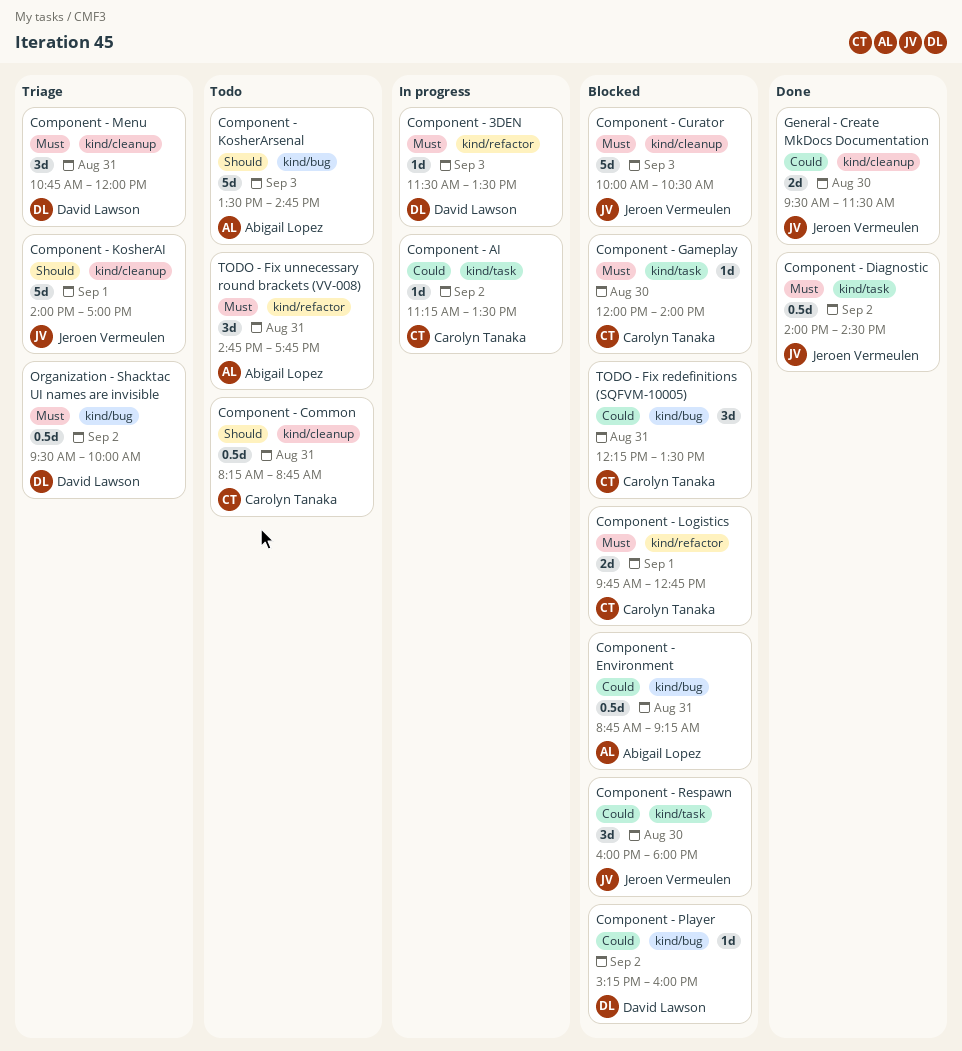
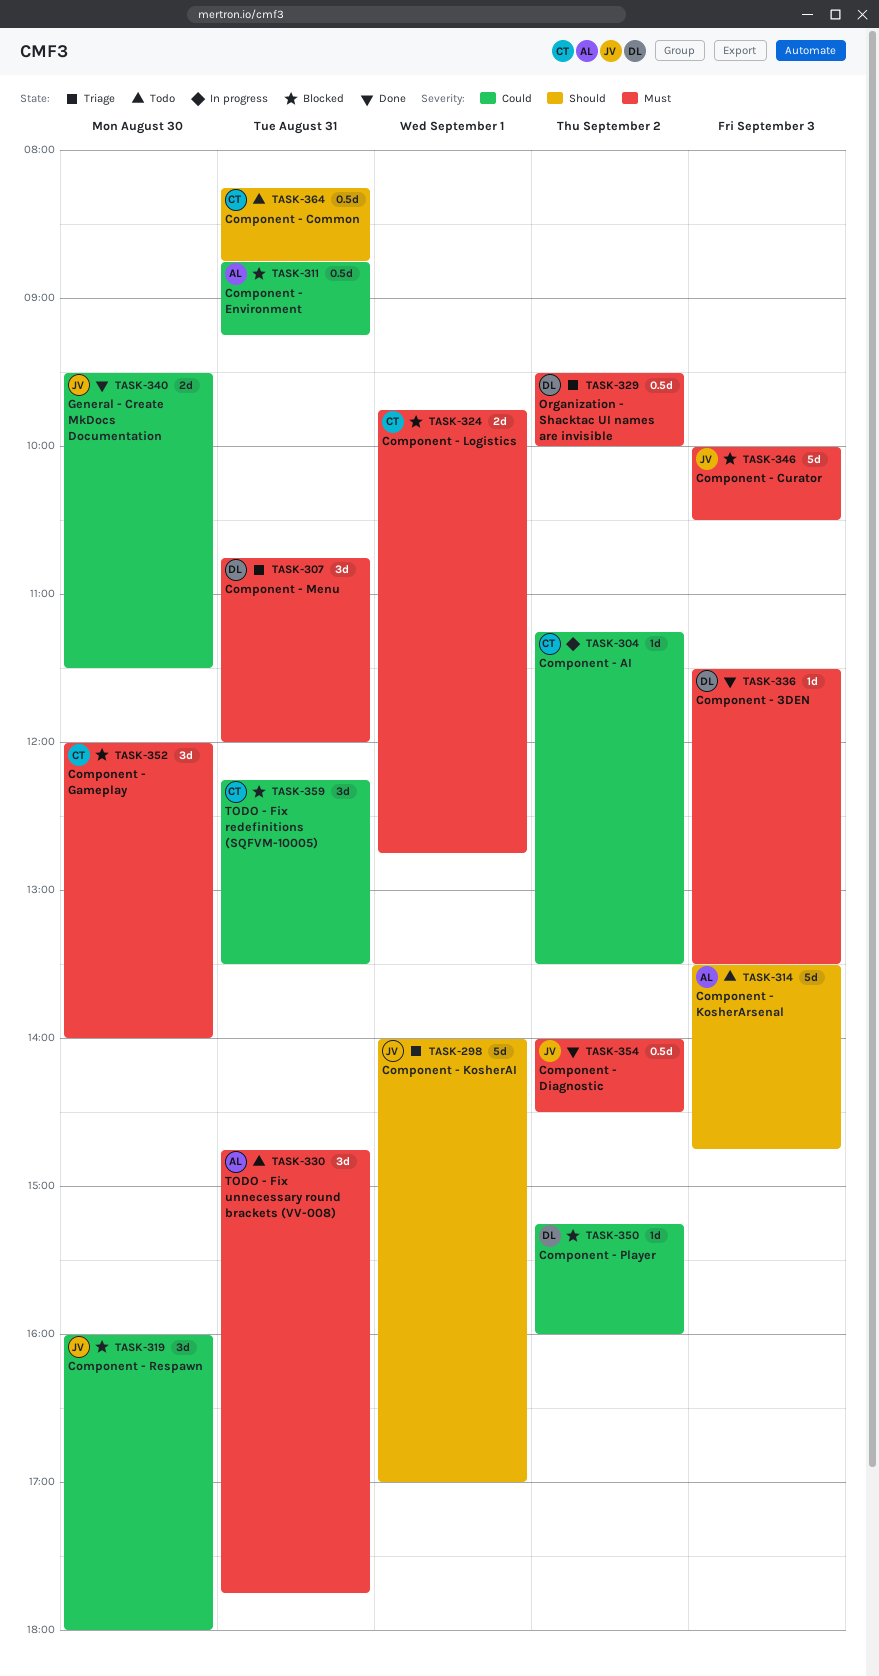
Component - 3DEN, status: In progress -> Done
Component - Gameplay, estimate: 1d -> 3d

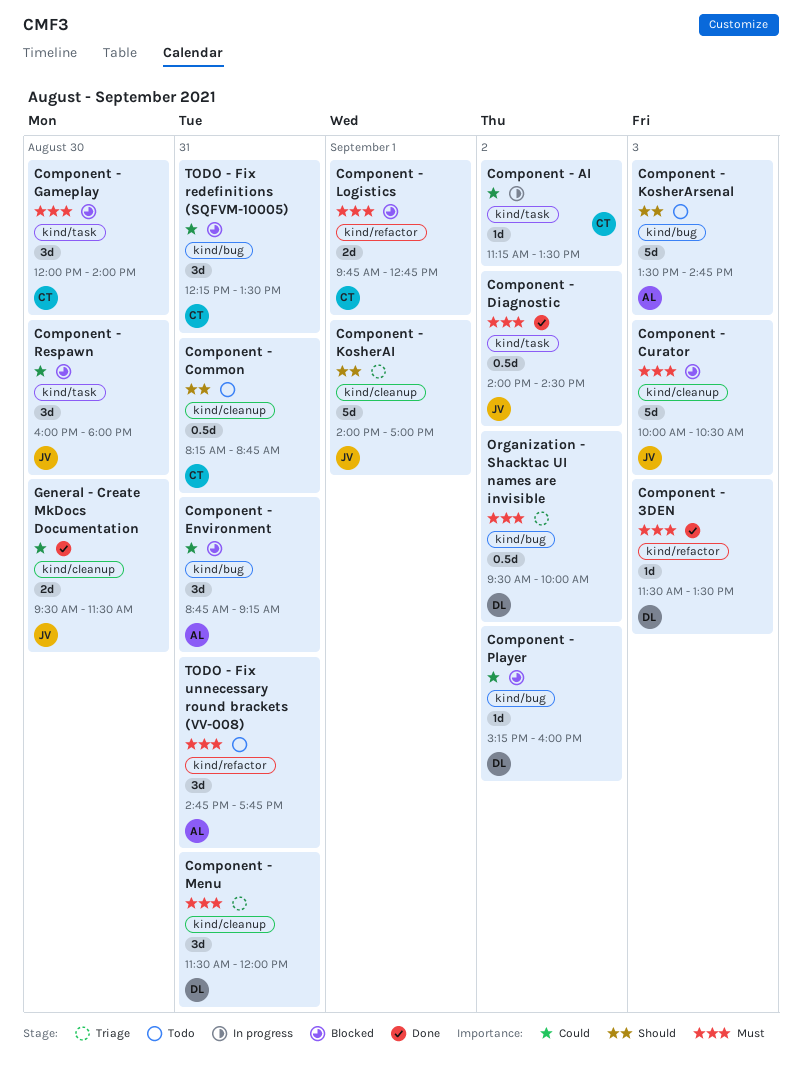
Component - Environment, estimate: 0.5d -> 3d
Component - Menu, begins: 10:45 -> 11:30

